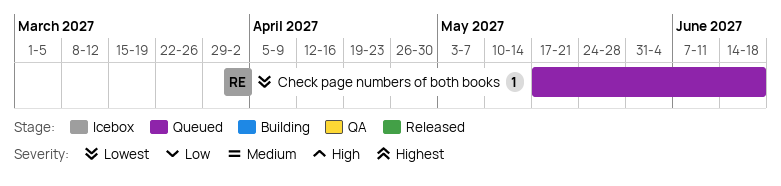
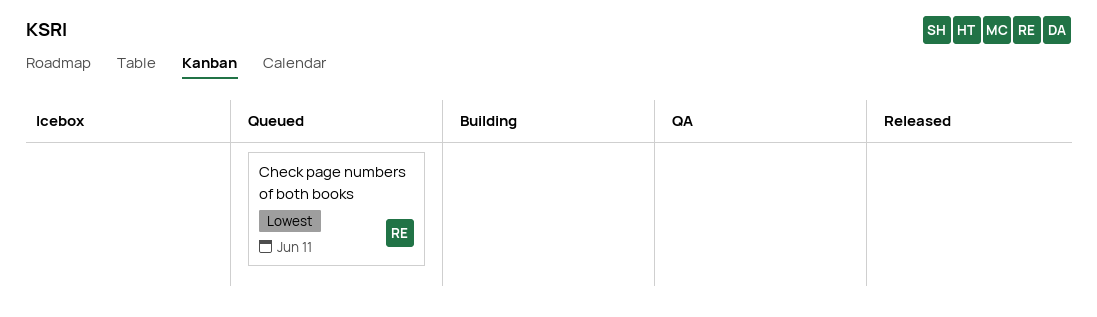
Check page numbers of both books, due: Jun 18 -> Jun 11

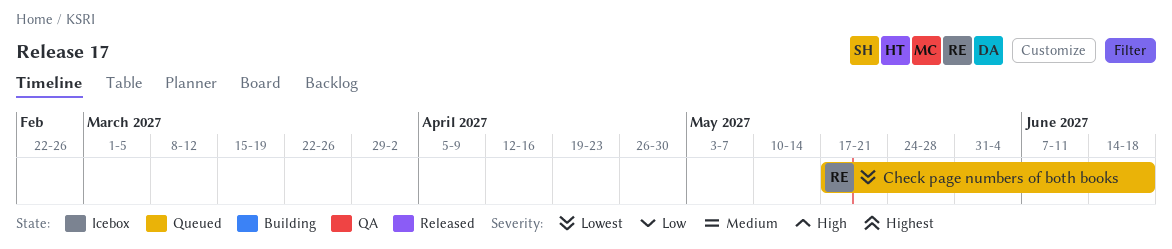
Check page numbers of both books, due: Jun 11 -> Jun 18

